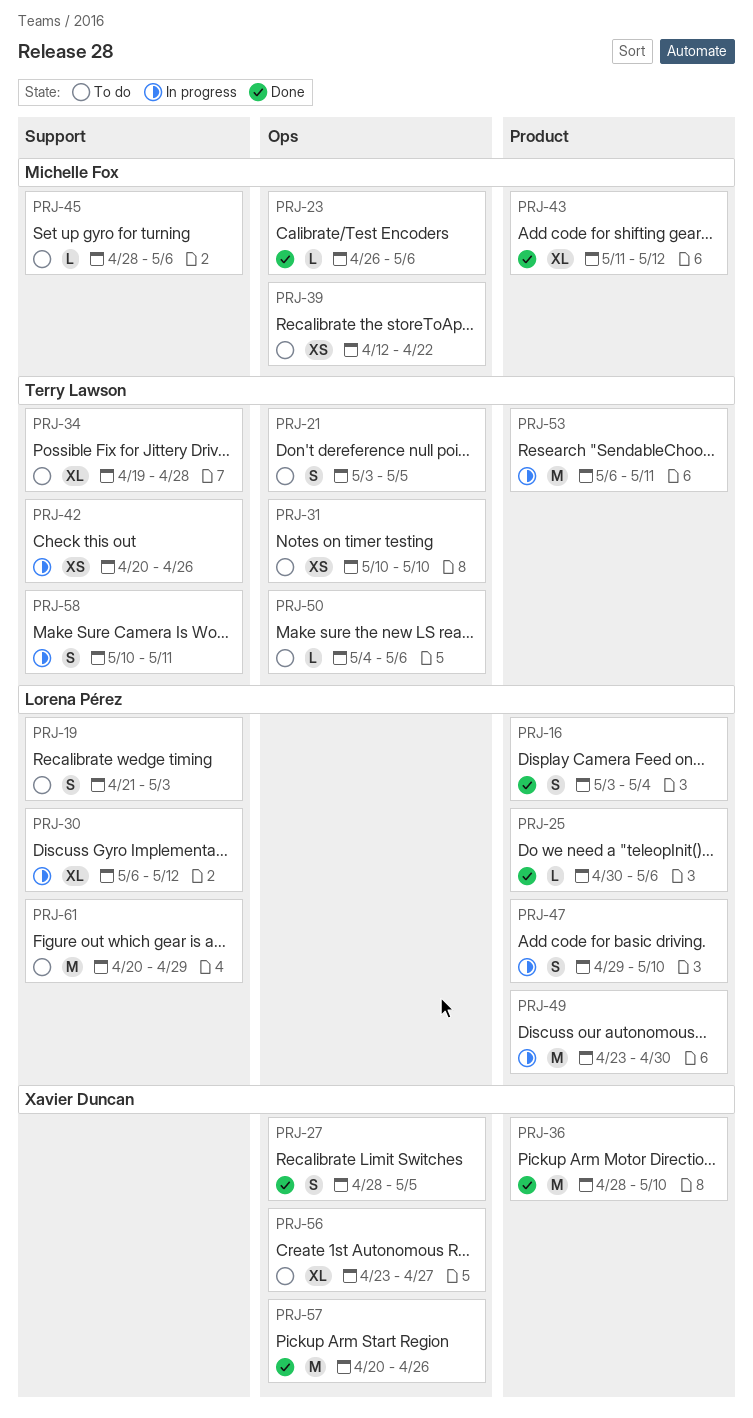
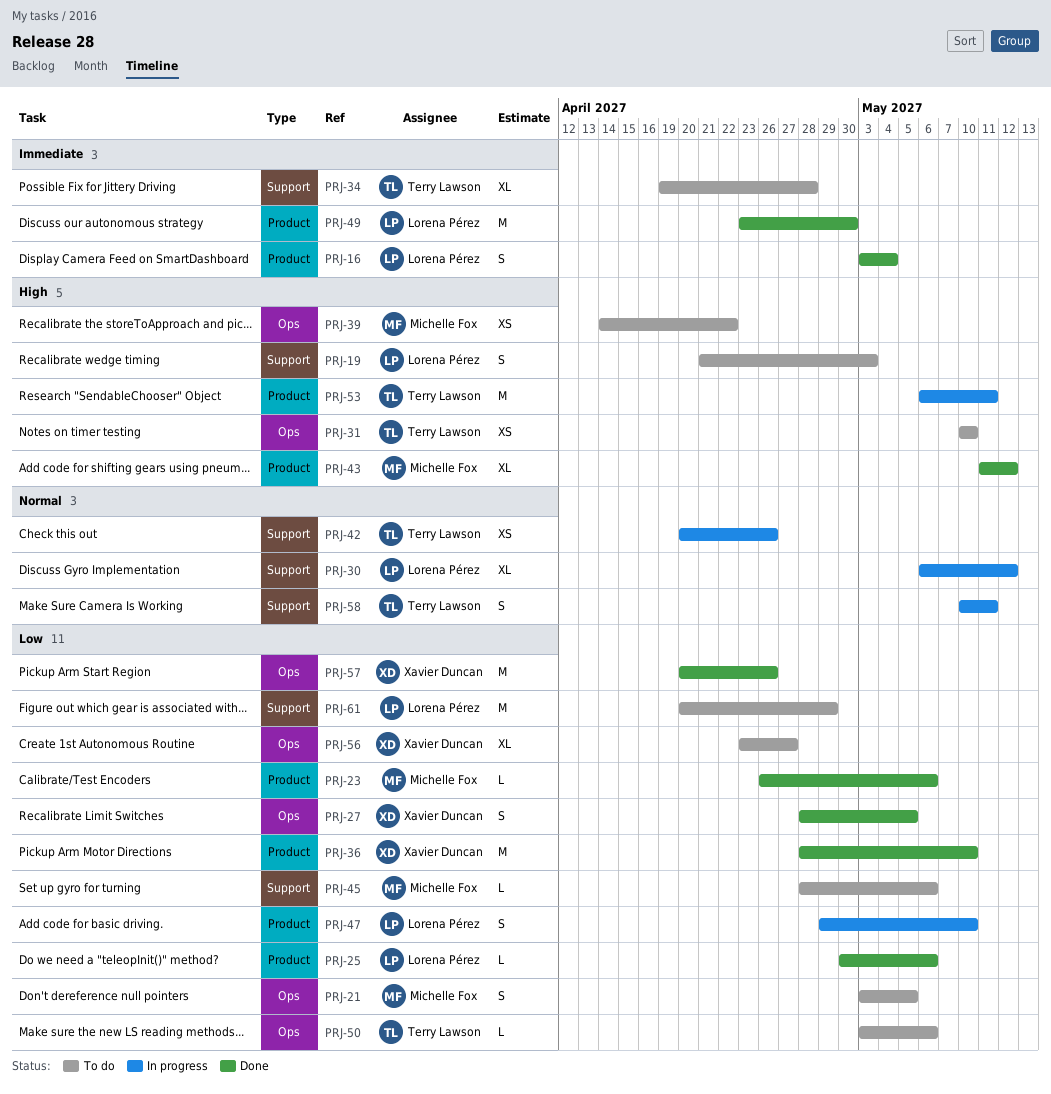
PRJ-21, owner: Terry Lawson -> Michelle Fox
PRJ-23, label: Ops -> Product
PRJ-39, start: Apr 12 -> Apr 14
PRJ-49, status: In progress -> Done
PRJ-50, start: May 4 -> May 3

